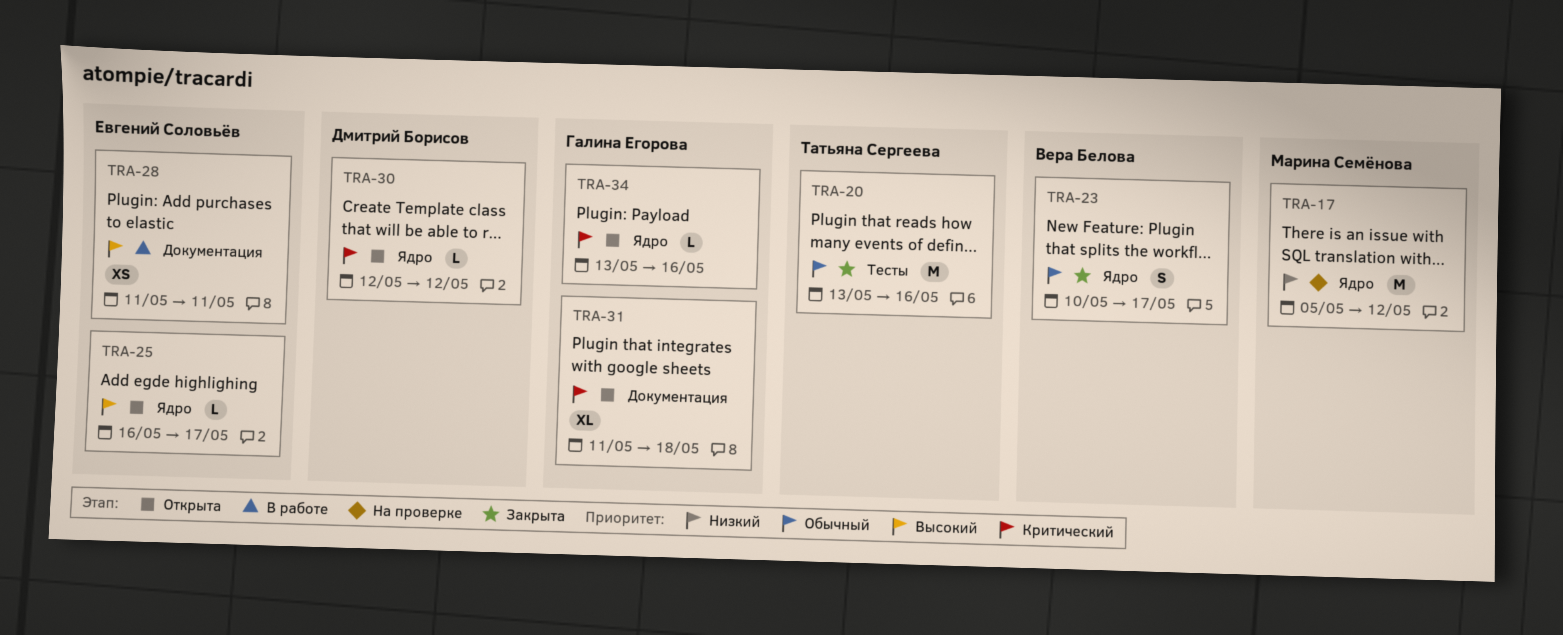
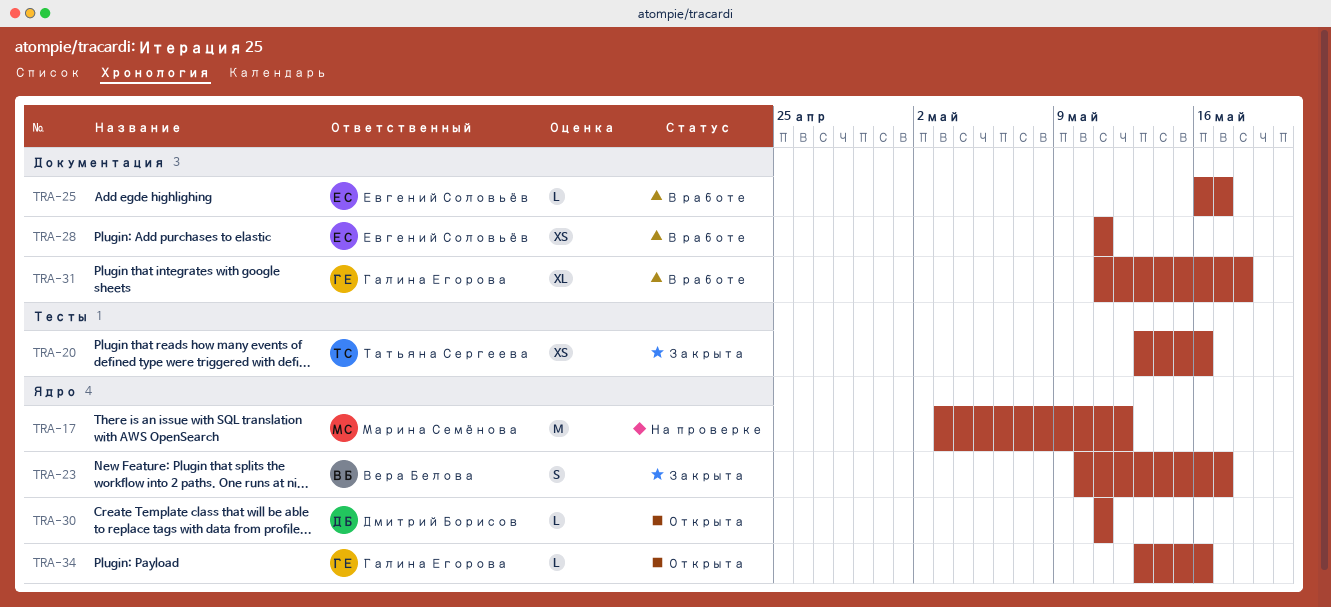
TRA-17, start: May 5 -> May 3
TRA-20, estimate: M -> XS
TRA-25, status: Открыта -> В работе
TRA-25, label: Ядро -> Документация
TRA-30, start: May 12 -> May 11
TRA-30, due: May 12 -> May 11
TRA-31, status: Открыта -> В работе

